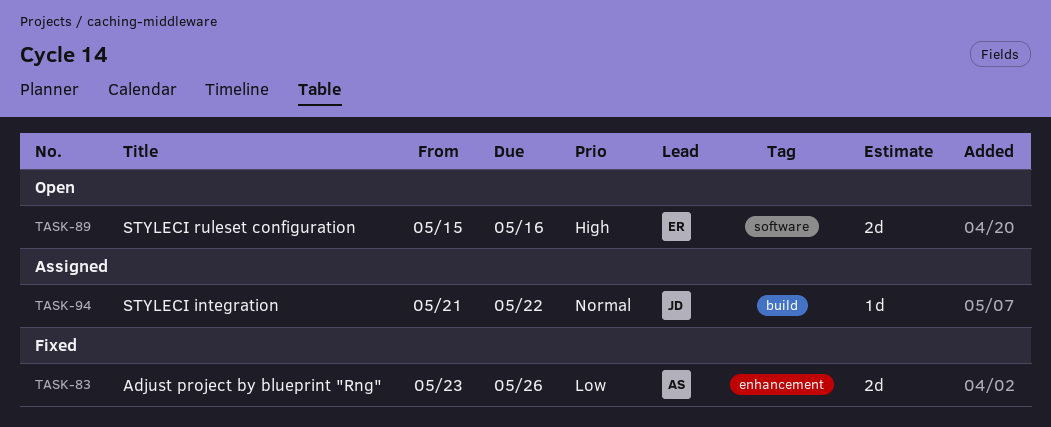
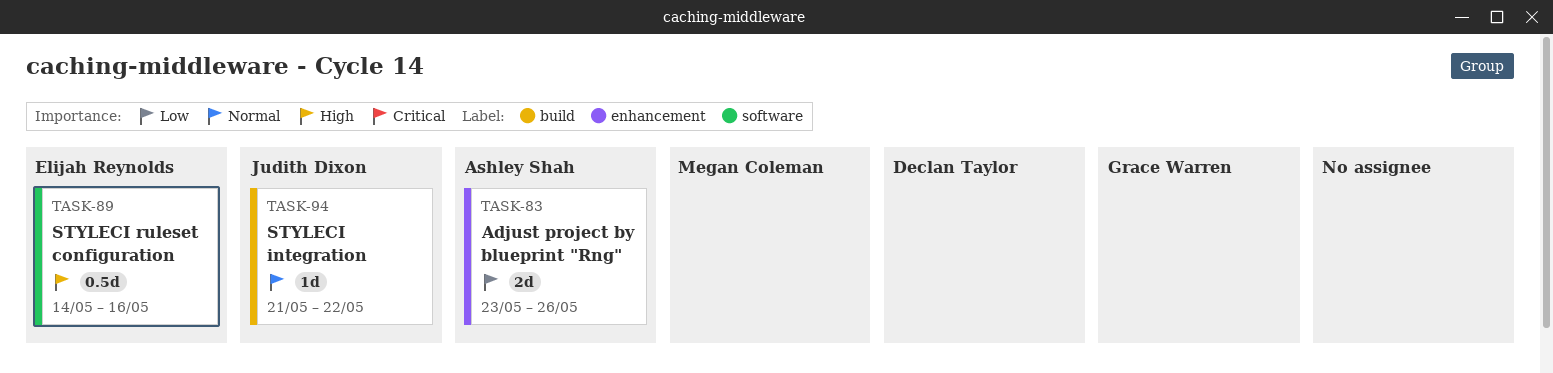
TASK-89, estimate: 2d -> 0.5d
TASK-89, start: May 15 -> May 14

